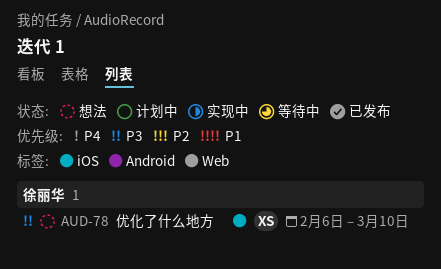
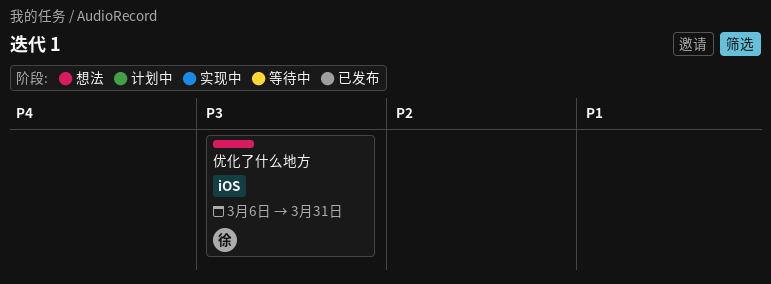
优化了什么地方, start: Feb 6 -> Mar 6
优化了什么地方, due: Mar 10 -> Mar 31

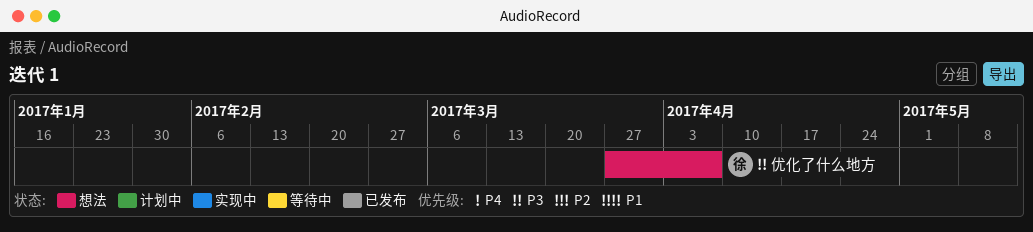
优化了什么地方, start: Mar 6 -> Mar 27
优化了什么地方, due: Mar 31 -> Apr 7

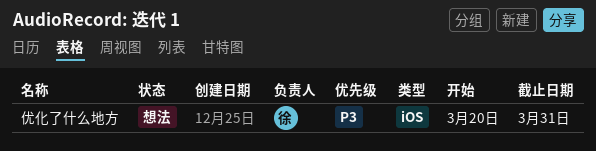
优化了什么地方, start: Mar 27 -> Mar 20
优化了什么地方, due: Apr 7 -> Mar 31

